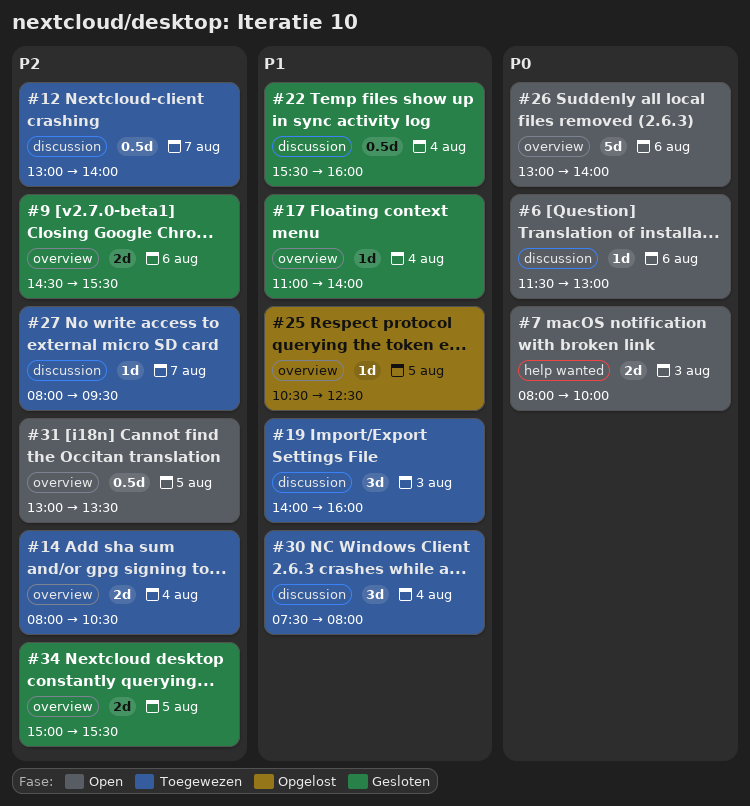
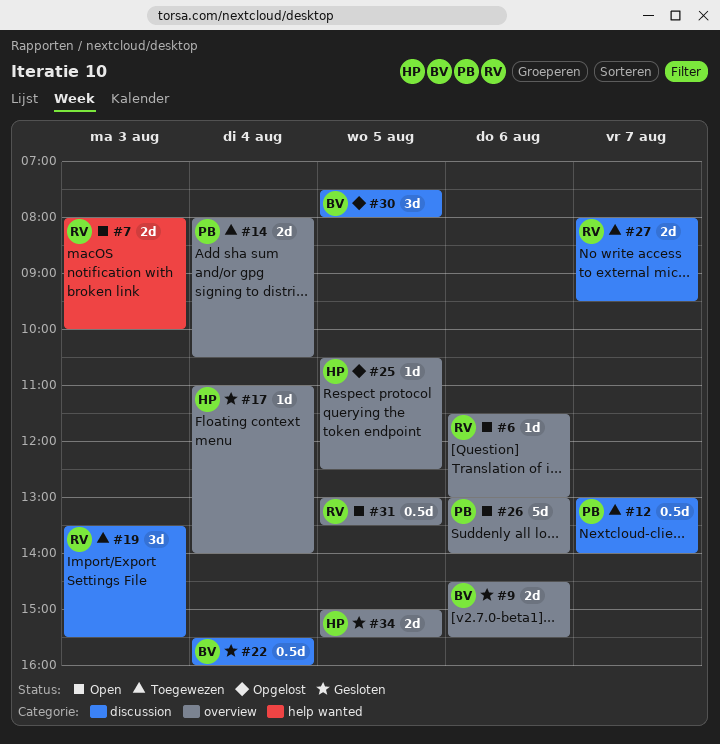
#6, label: discussion -> overview
#19, begins: 14:00 -> 13:30
#19, ends: 16:00 -> 15:30
#27, estimate: 1d -> 2d
#30, status: Toegewezen -> Opgelost
#30, day: Aug 4 -> Aug 5

